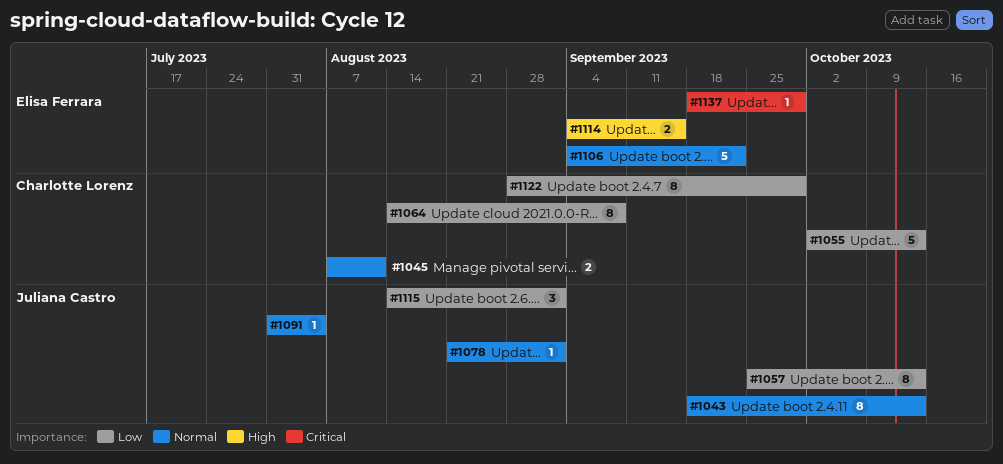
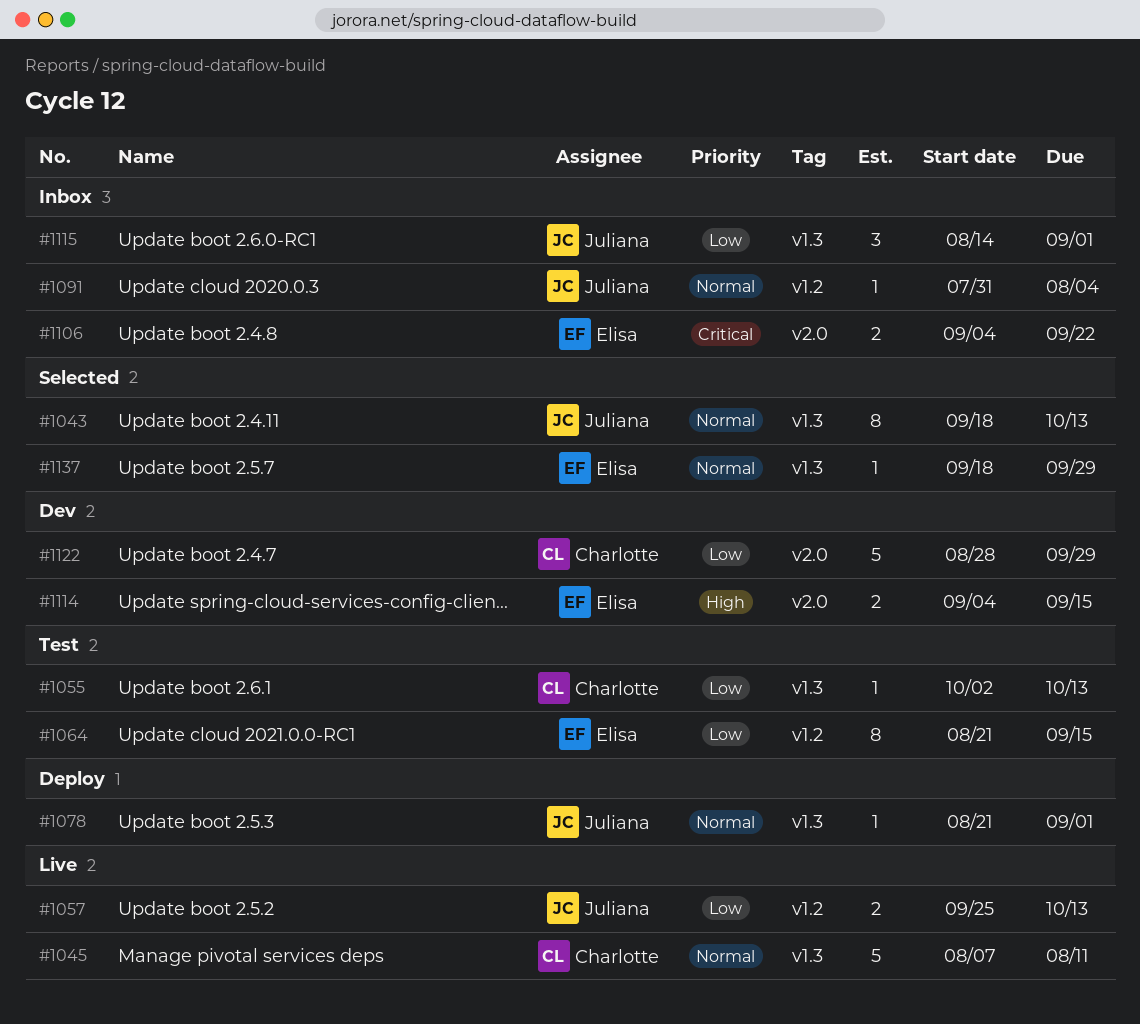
#1045, estimate: 2 -> 5
#1055, estimate: 5 -> 1
#1057, estimate: 8 -> 2
#1064, owner: Charlotte Lorenz -> Elisa Ferrara
#1064, start: Aug 14 -> Aug 21
#1064, due: Sep 8 -> Sep 15
#1106, priority: Normal -> Critical
#1106, estimate: 5 -> 2
#1122, estimate: 8 -> 5
#1137, priority: Critical -> Normal

